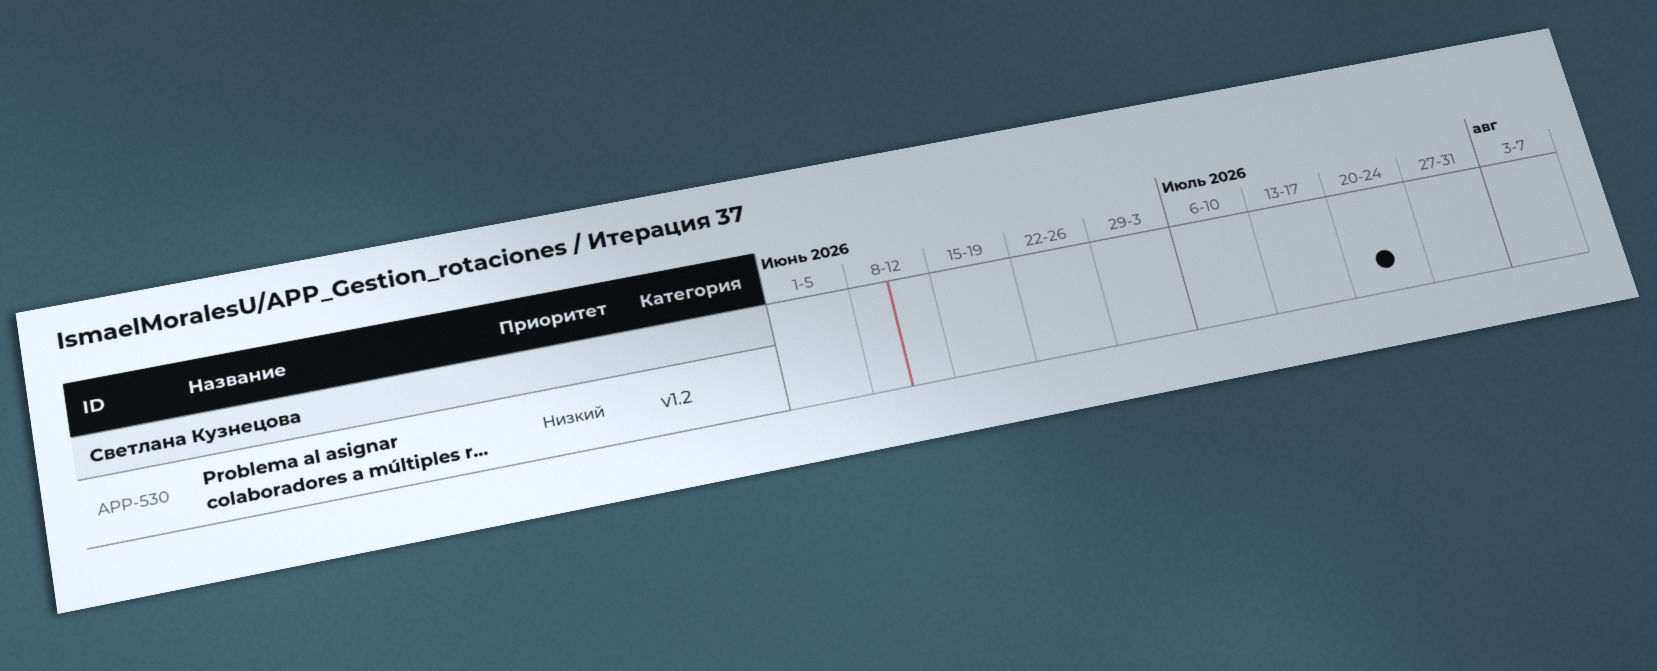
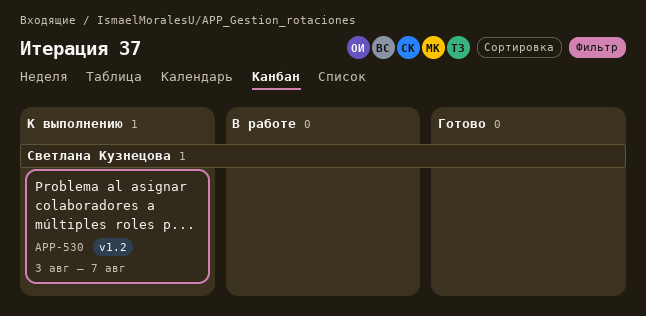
APP-530, start: Jul 20 -> Aug 3
APP-530, due: Jul 24 -> Aug 7

